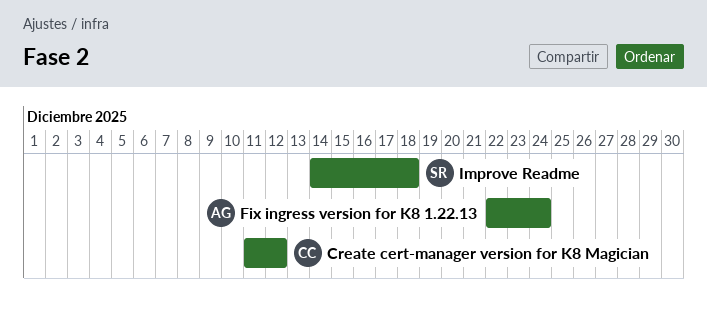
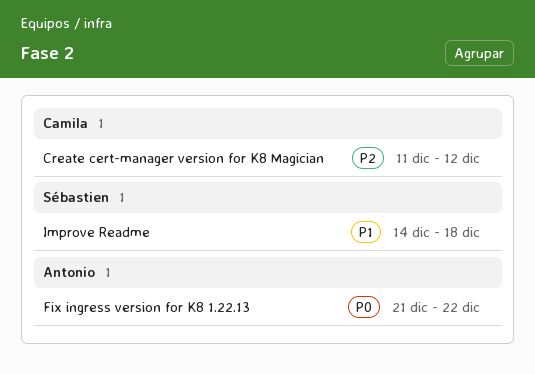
Fix ingress version for K8 1.22.13, start: Dec 22 -> Dec 21
Fix ingress version for K8 1.22.13, due: Dec 24 -> Dec 22

